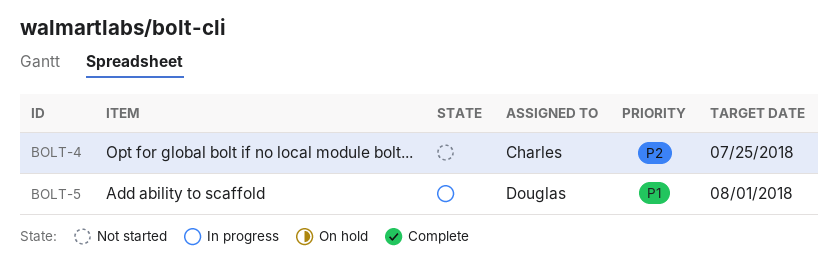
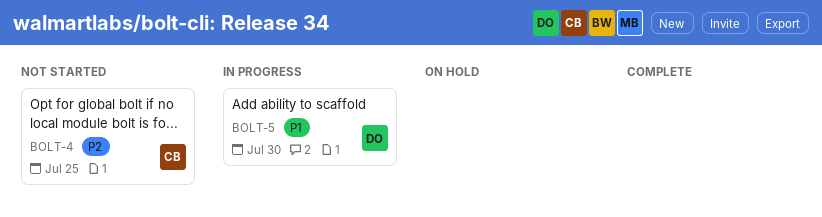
BOLT-5, due: Aug 1 -> Jul 30

